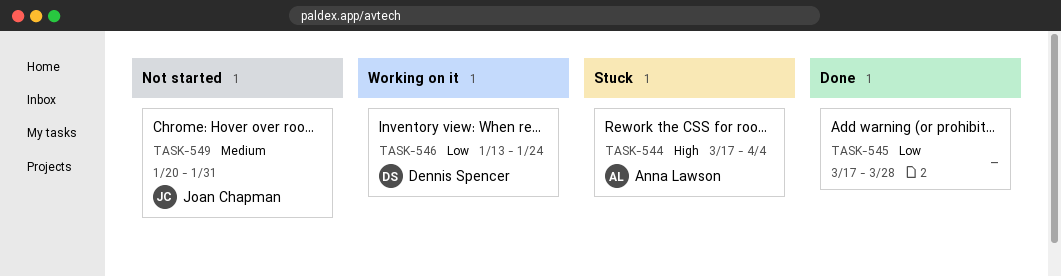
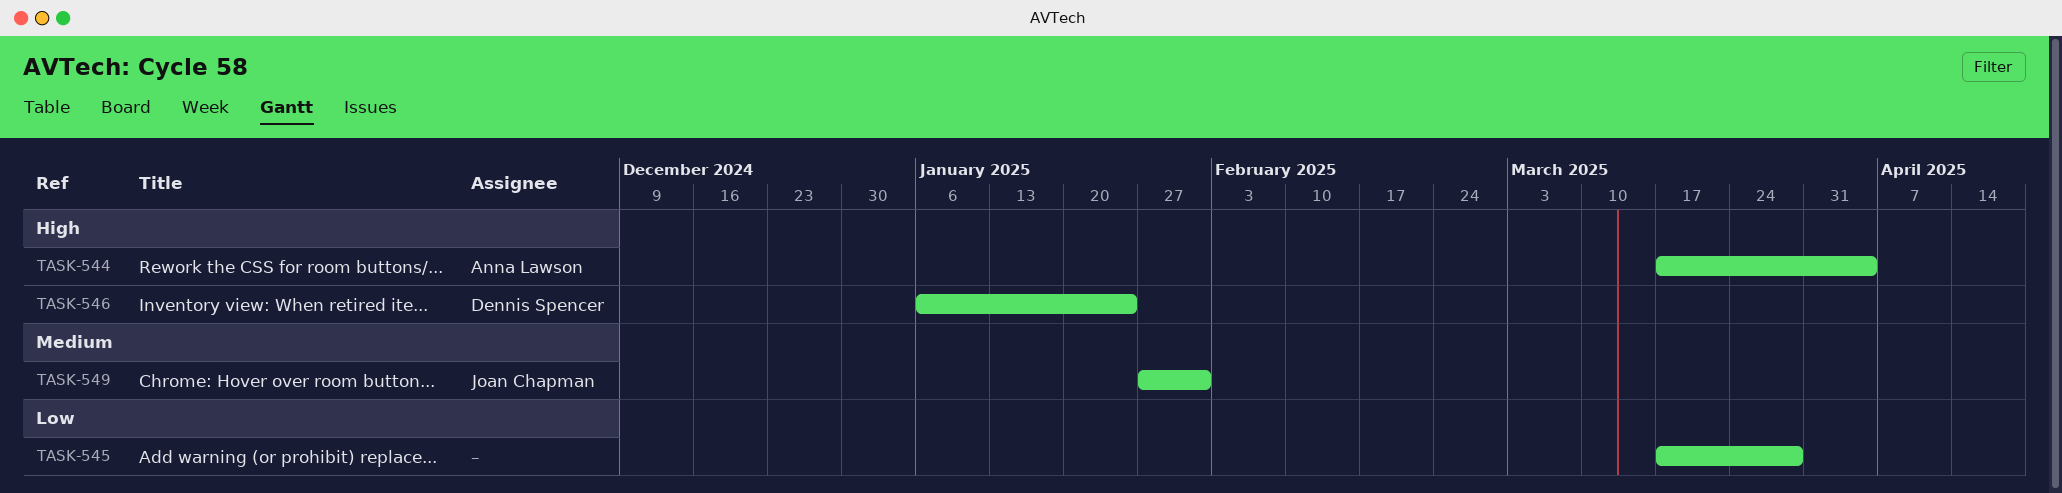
TASK-546, priority: Low -> High
TASK-546, start: Jan 13 -> Jan 6
TASK-549, start: Jan 20 -> Jan 27

